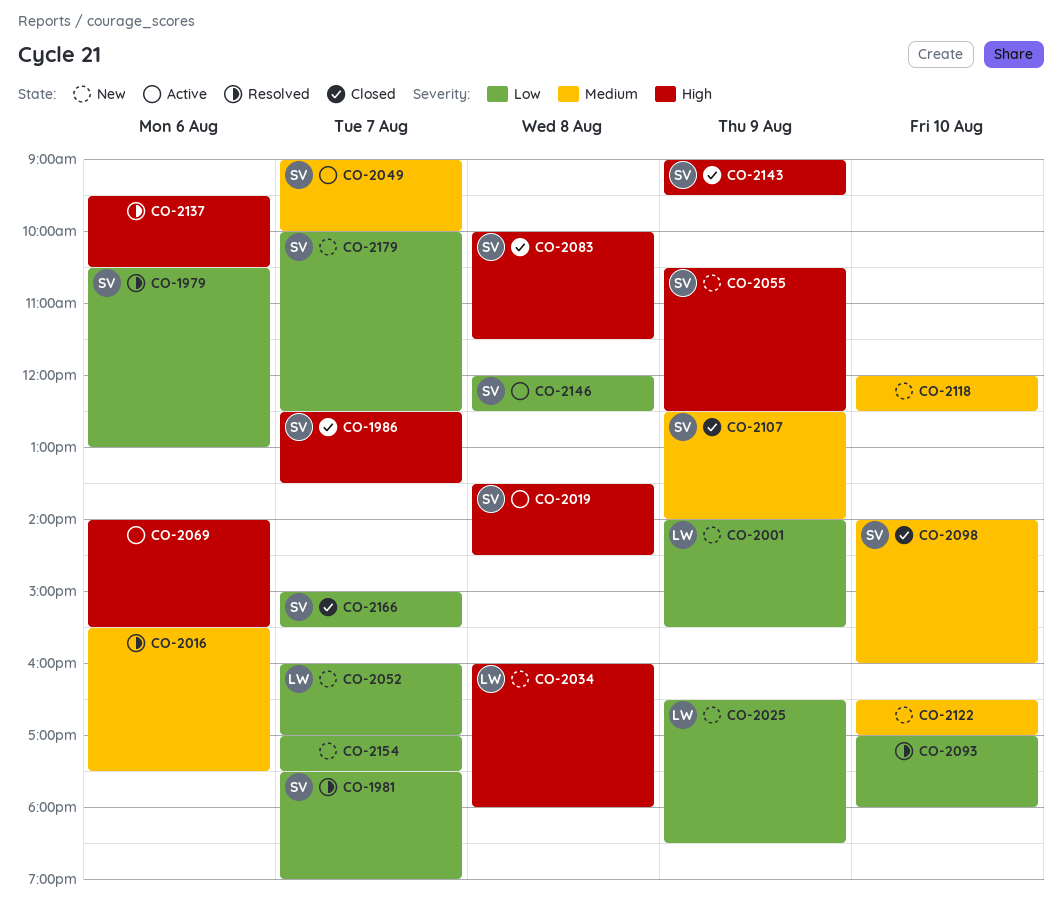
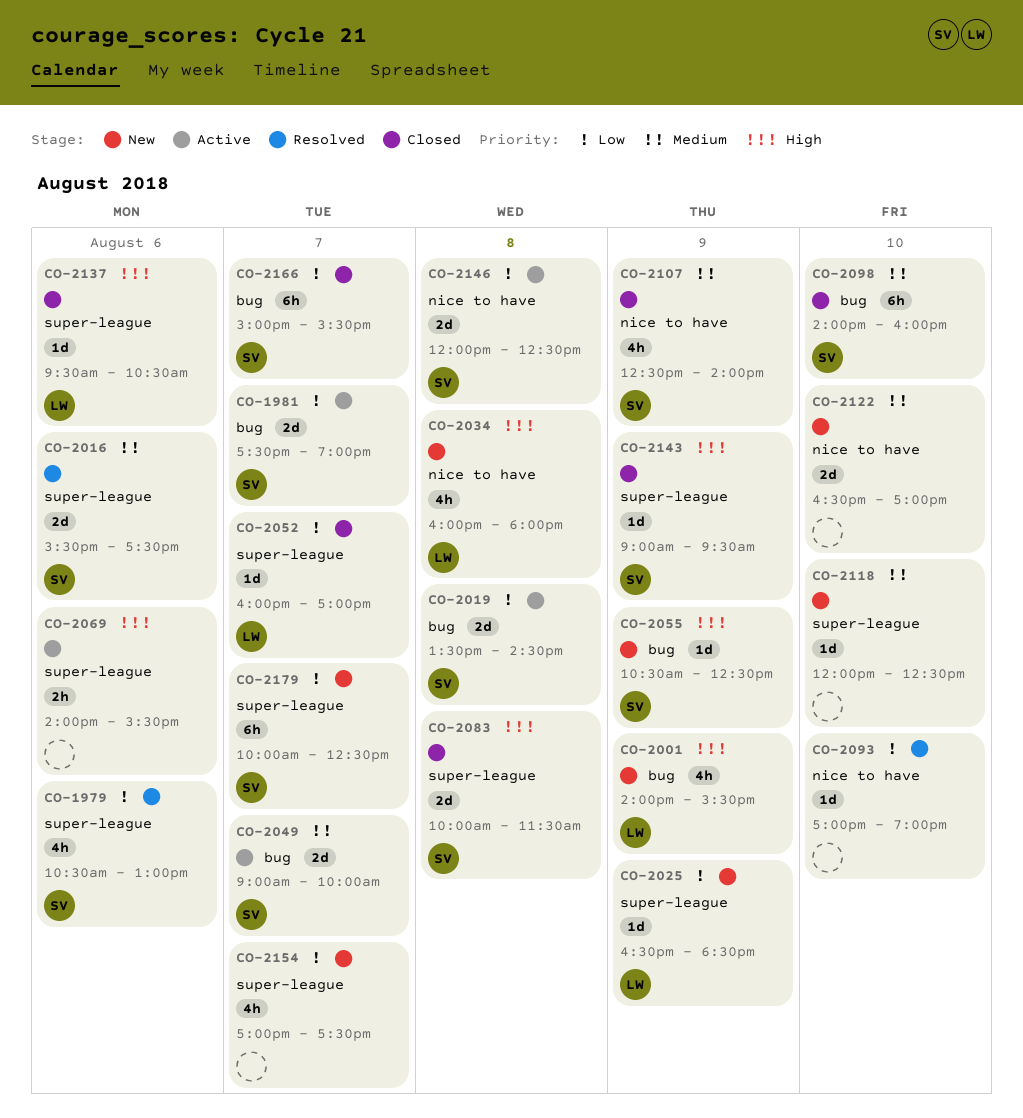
CO-1981, status: Resolved -> Active
CO-1986: present -> none
CO-2001, priority: Low -> High
CO-2016, owner: none -> SV
CO-2019, priority: High -> Low
CO-2052, status: New -> Closed
CO-2093, ends: 18:00 -> 19:00
CO-2137, status: Resolved -> Closed
CO-2137, owner: none -> LW

